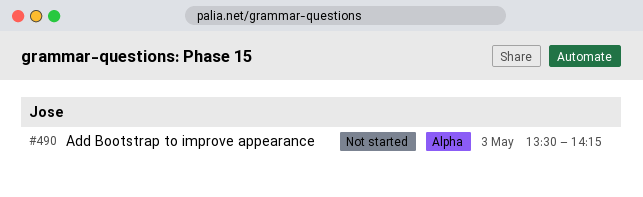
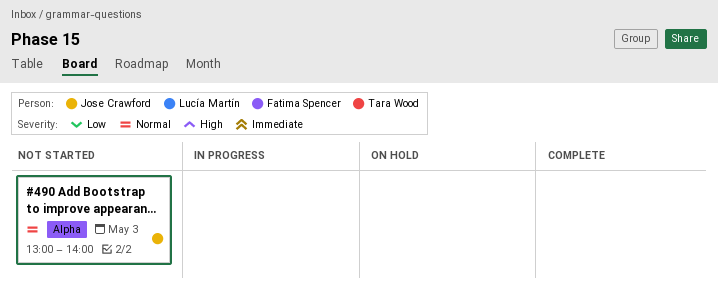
#490, begins: 13:30 -> 13:00
#490, ends: 14:15 -> 14:00

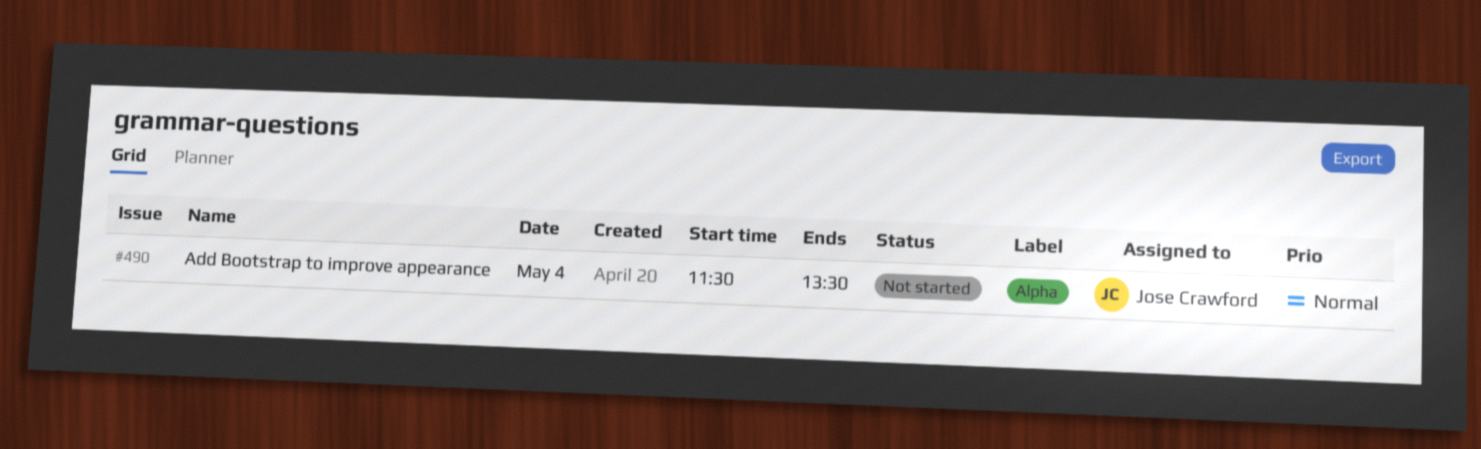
#490, day: May 3 -> May 4
#490, begins: 13:00 -> 11:30
#490, ends: 14:00 -> 13:30

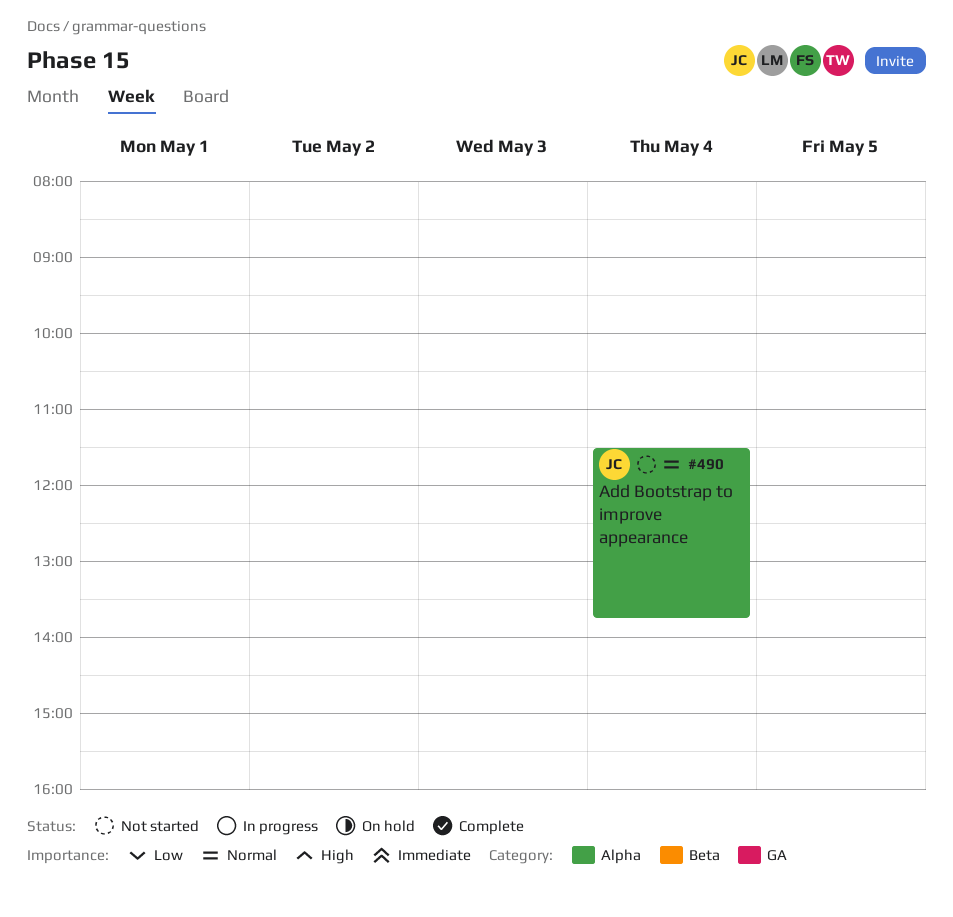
#490, ends: 13:30 -> 13:45

